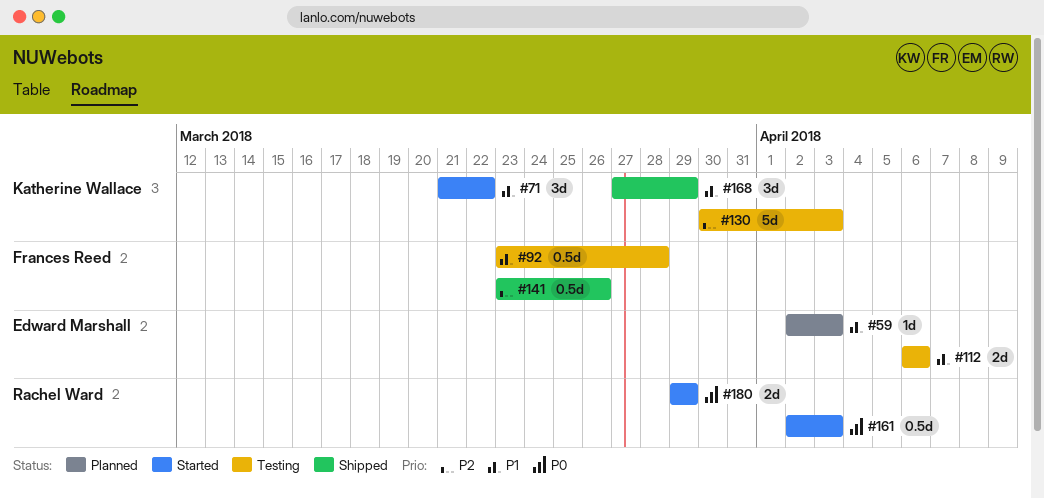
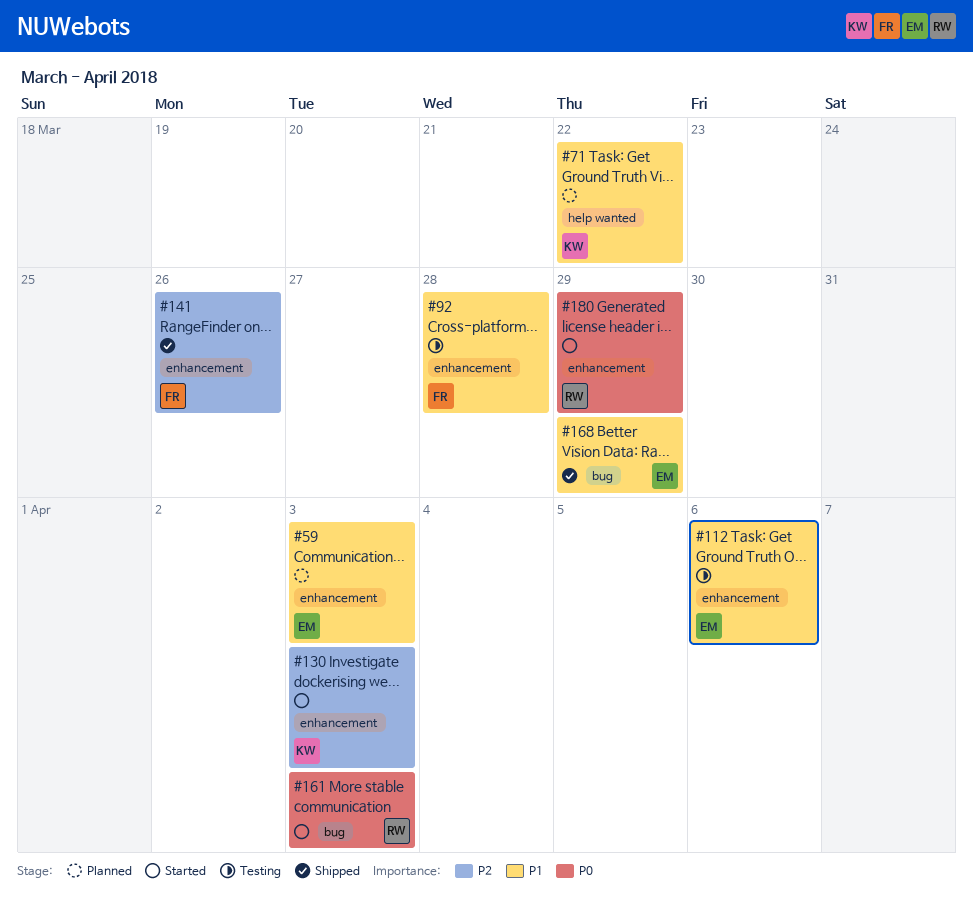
#71, status: Started -> Planned
#130, status: Testing -> Started
#168, owner: Katherine Wallace -> Edward Marshall

